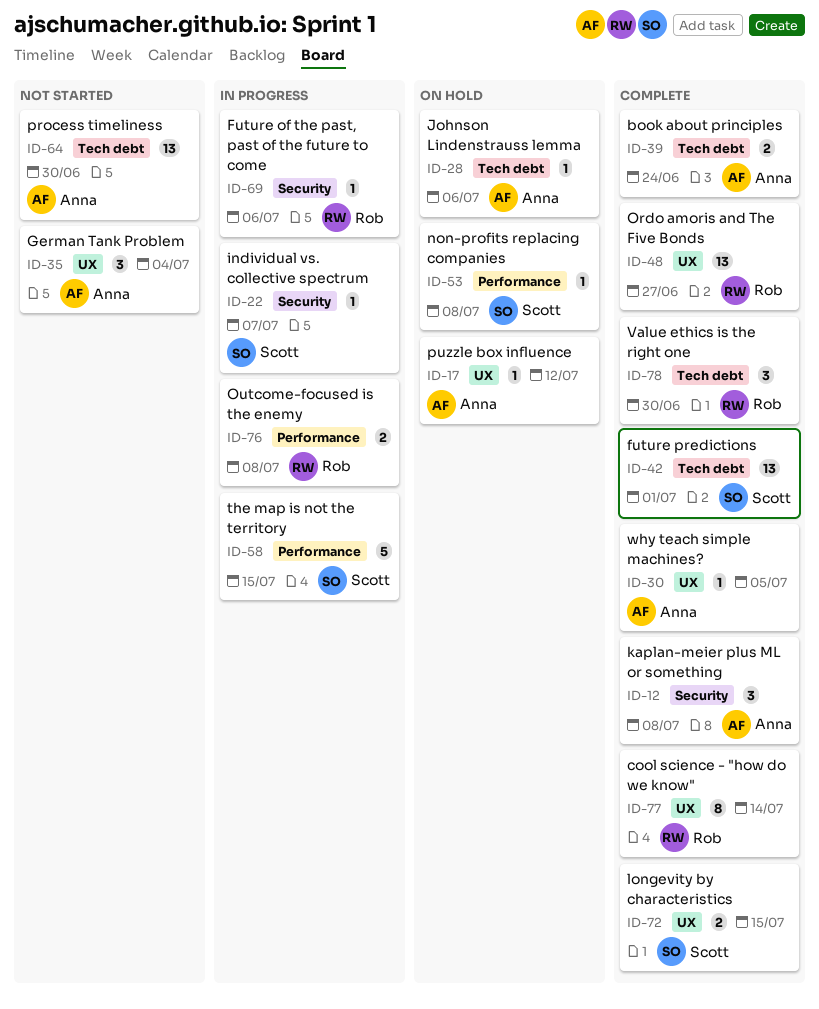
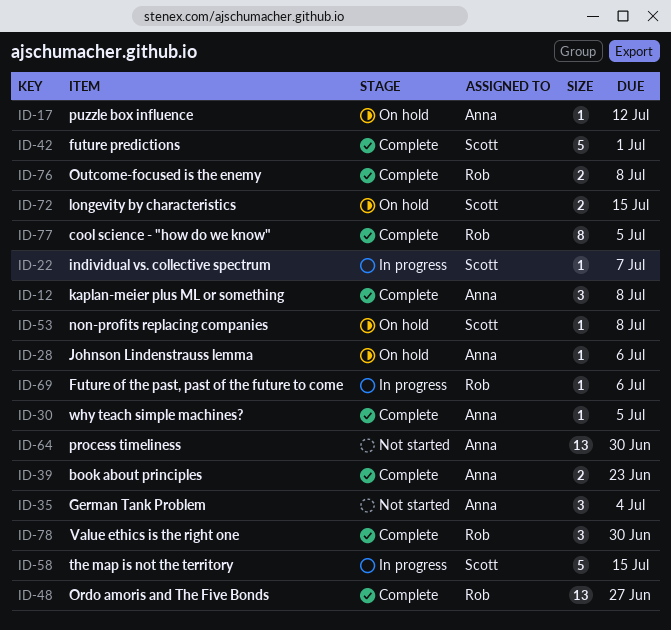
ID-39, due: Jun 24 -> Jun 23
ID-42, estimate: 13 -> 5
ID-72, status: Complete -> On hold
ID-76, status: In progress -> Complete
ID-77, due: Jul 14 -> Jul 5

